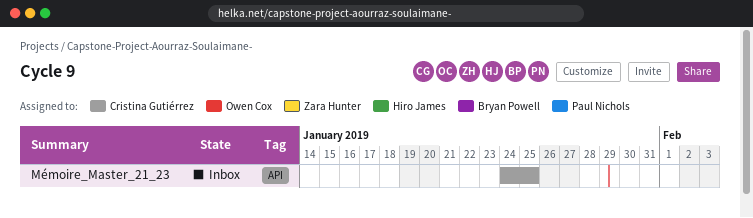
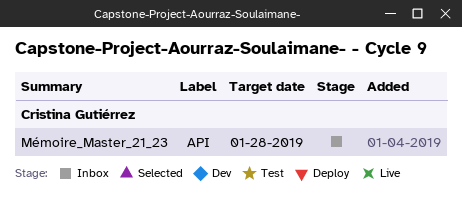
Mémoire_Master_21_23, due: Jan 25 -> Jan 28

